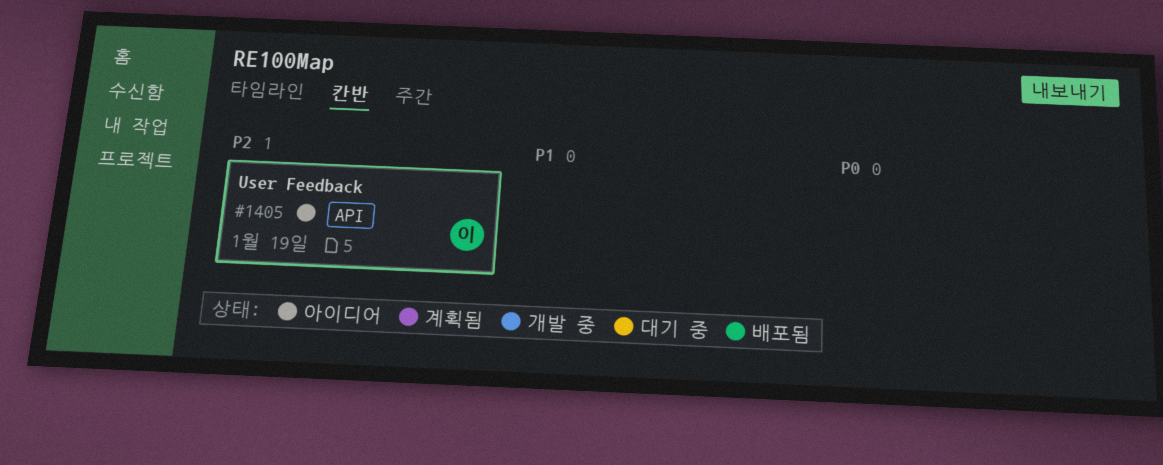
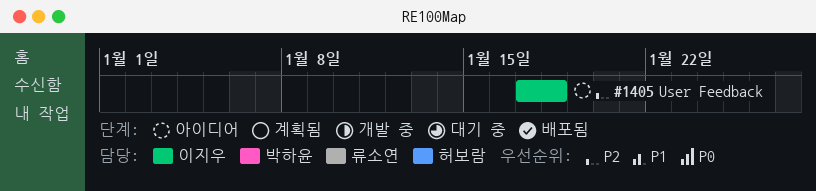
#1405, due: Jan 19 -> Jan 18

